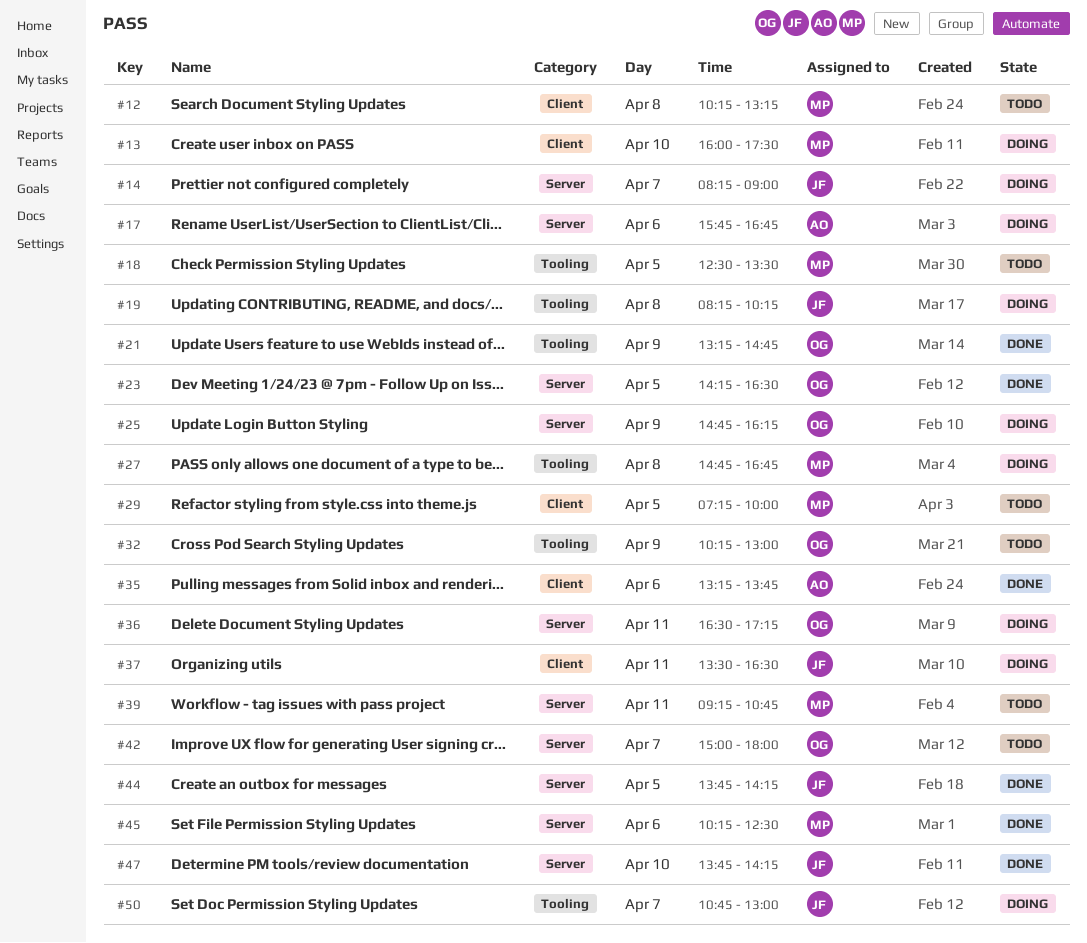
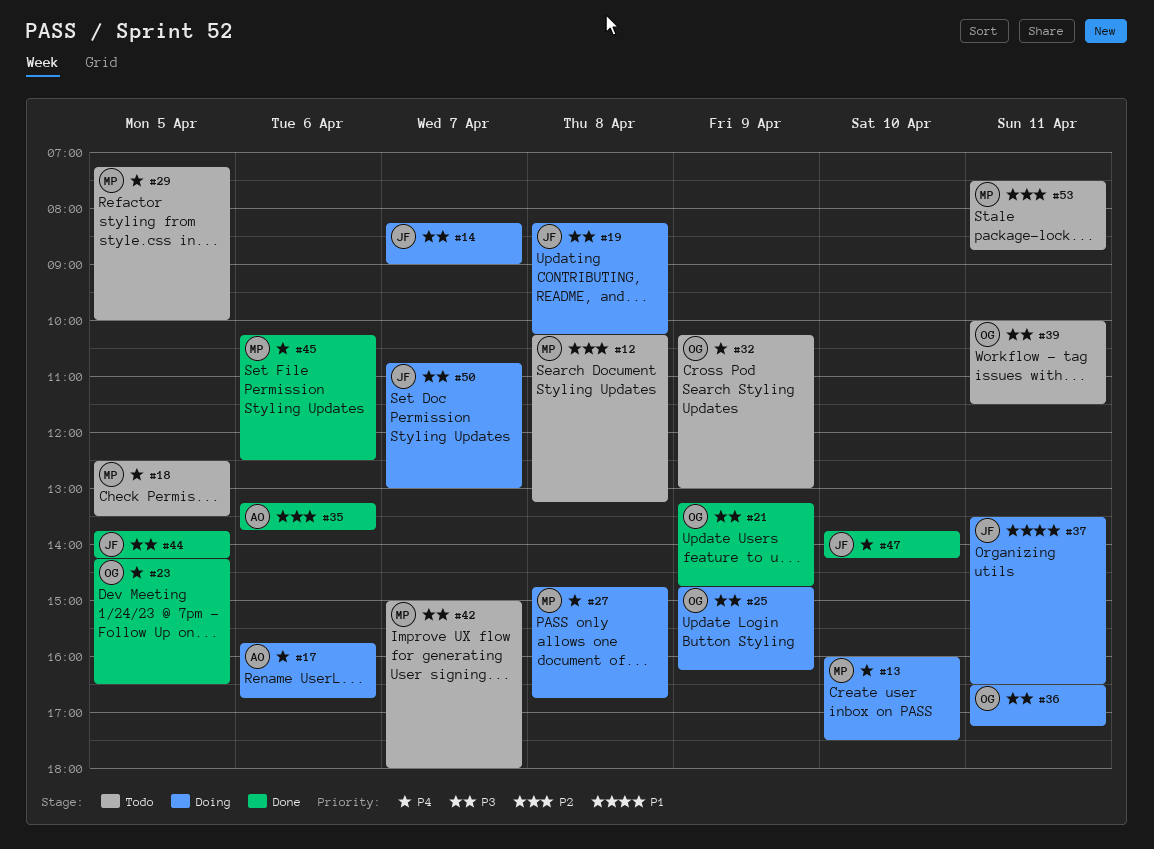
#39, owner: MP -> OG
#39, begins: 09:15 -> 10:00
#39, ends: 10:45 -> 11:30
#42, owner: OG -> MP
#53: none -> present

